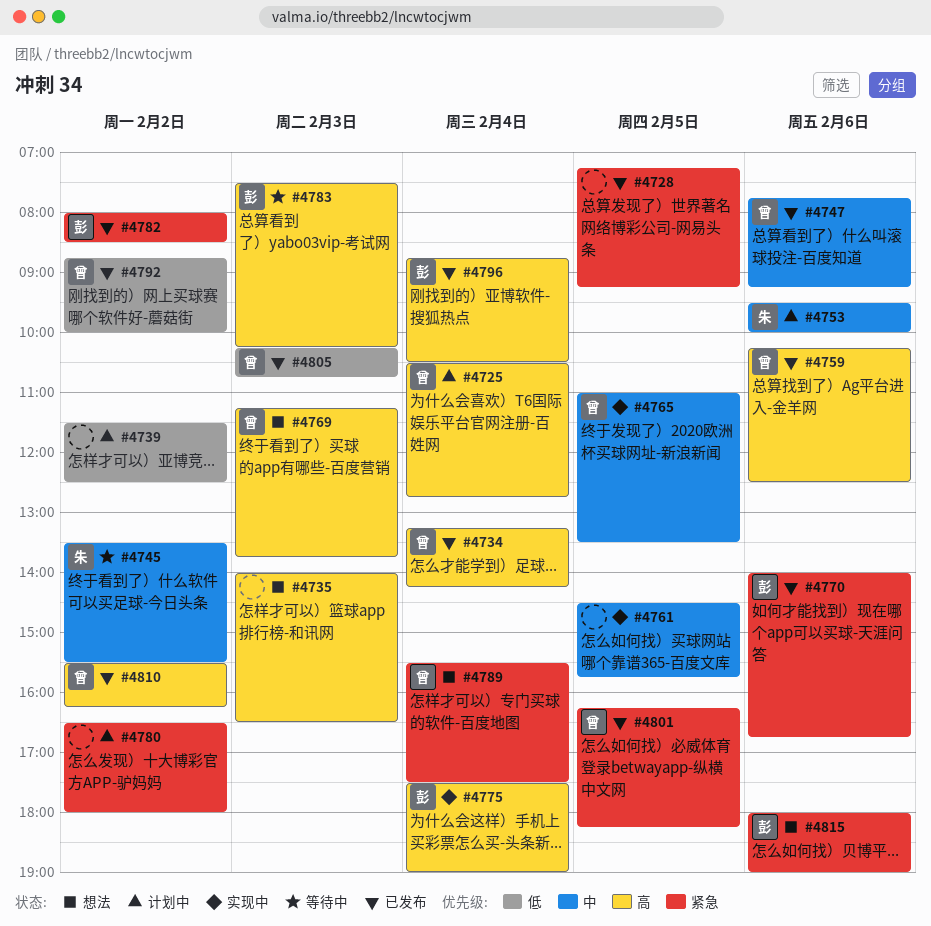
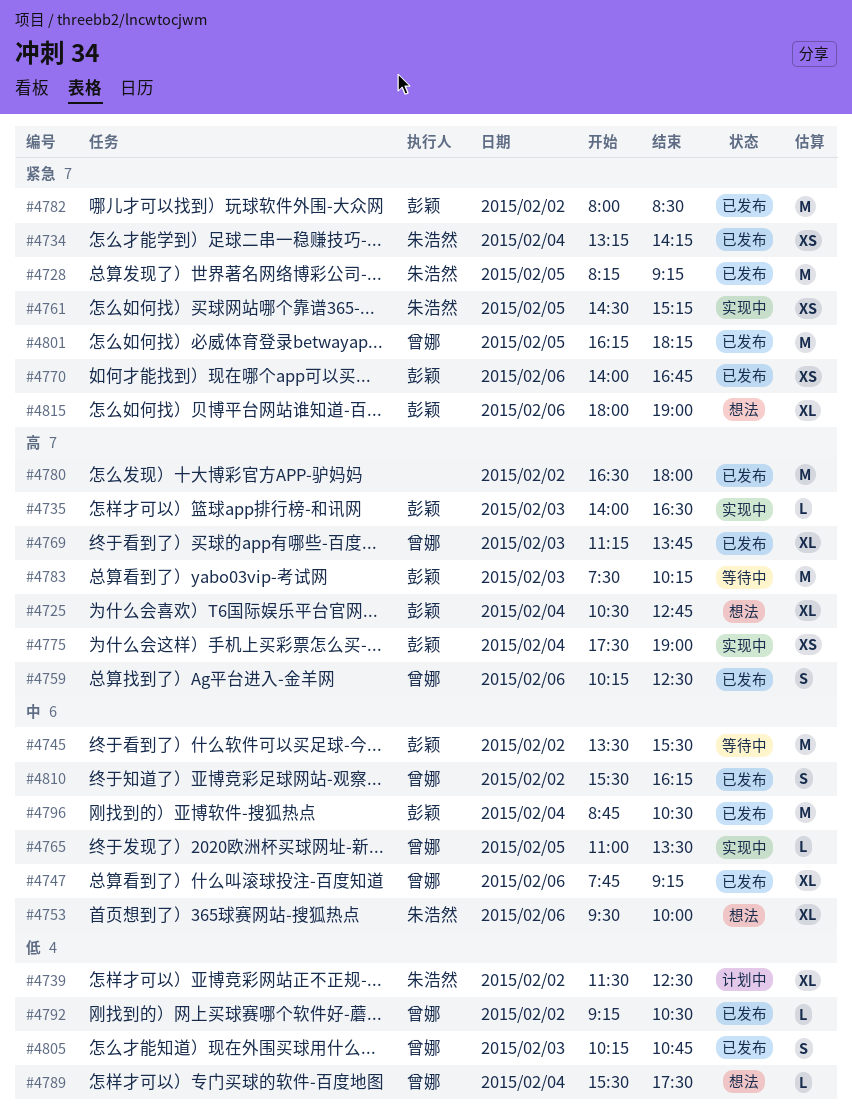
#4725, status: 计划中 -> 想法
#4725, owner: 曾娜 -> 彭颖
#4728, owner: none -> 朱浩然
#4728, begins: 07:15 -> 08:15
#4734, owner: 曾娜 -> 朱浩然
#4734, priority: 高 -> 紧急
#4735, status: 想法 -> 实现中
#4735, owner: none -> 彭颖
#4739, owner: none -> 朱浩然
#4745, owner: 朱浩然 -> 彭颖
#4753, status: 计划中 -> 想法
#4761, owner: none -> 朱浩然
#4761, priority: 中 -> 紧急
#4761, ends: 15:45 -> 15:15
#4769, status: 想法 -> 已发布
#4780, status: 计划中 -> 已发布
#4780, priority: 紧急 -> 高
#4789, priority: 紧急 -> 低
#4792, begins: 08:45 -> 09:15
#4792, ends: 10:00 -> 10:30
#4796, priority: 高 -> 中
#4810, priority: 高 -> 中

